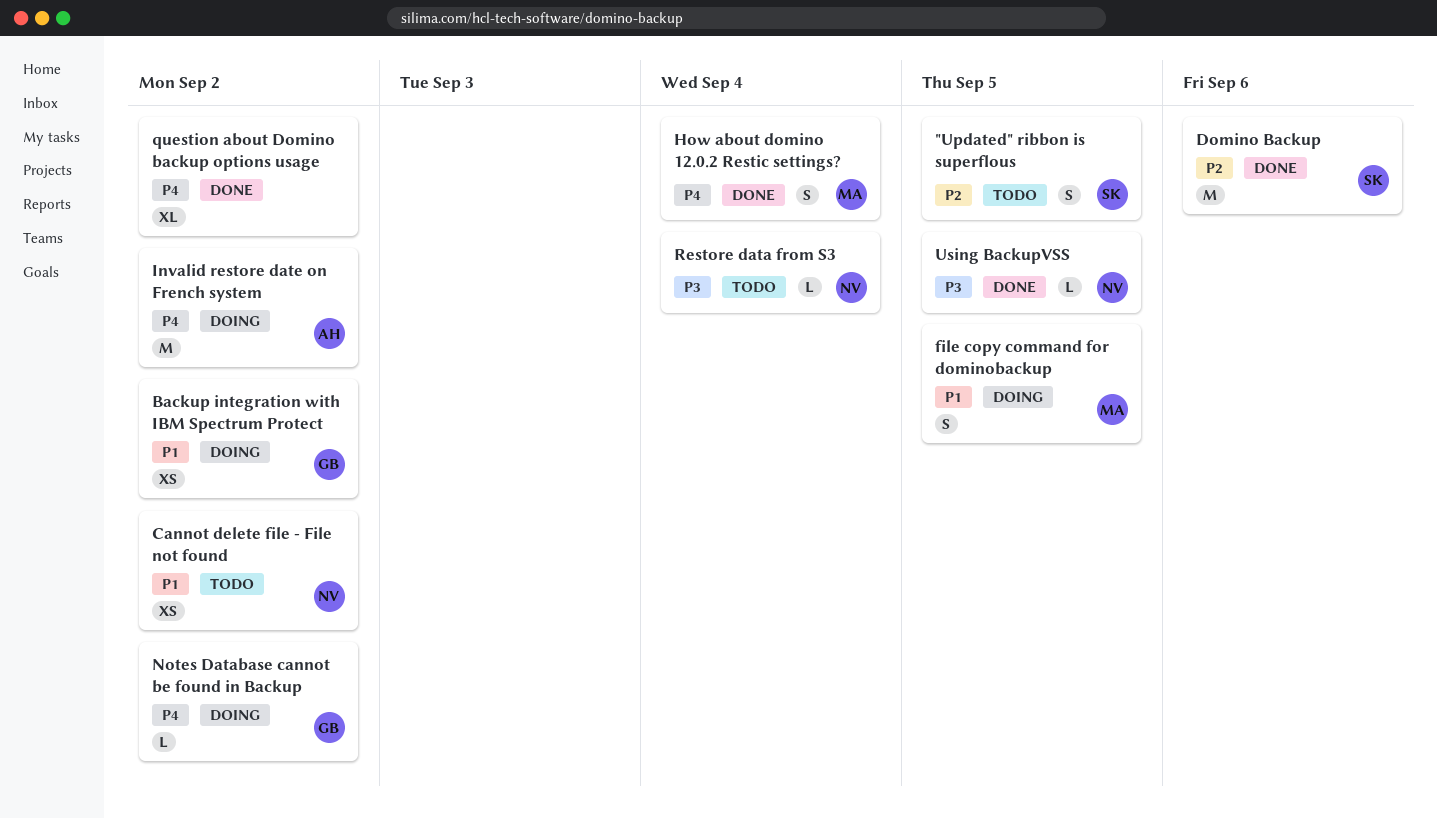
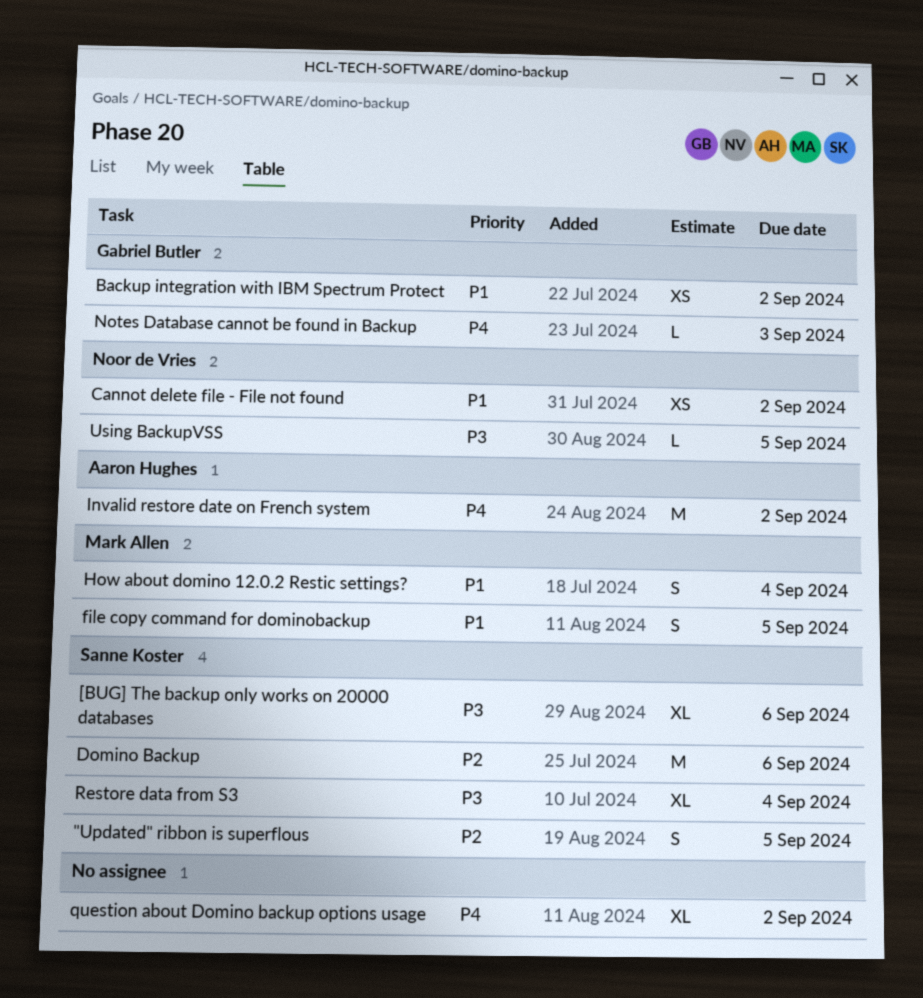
[BUG] The backup only works on 20000 databases: none -> present
How about domino 12.0.2 Restic settings?, priority: P4 -> P1
Notes Database cannot be found in Backup, due: Sep 2 -> Sep 3
Restore data from S3, owner: Noor de Vries -> Sanne Koster
Restore data from S3, estimate: L -> XL

